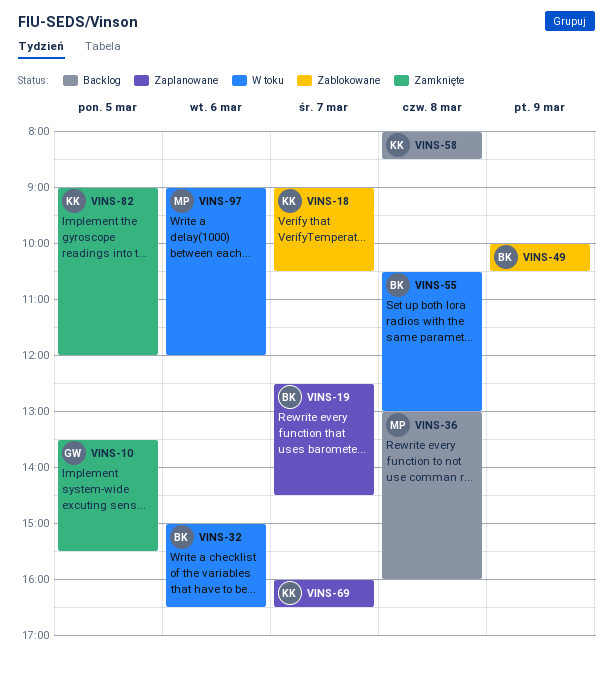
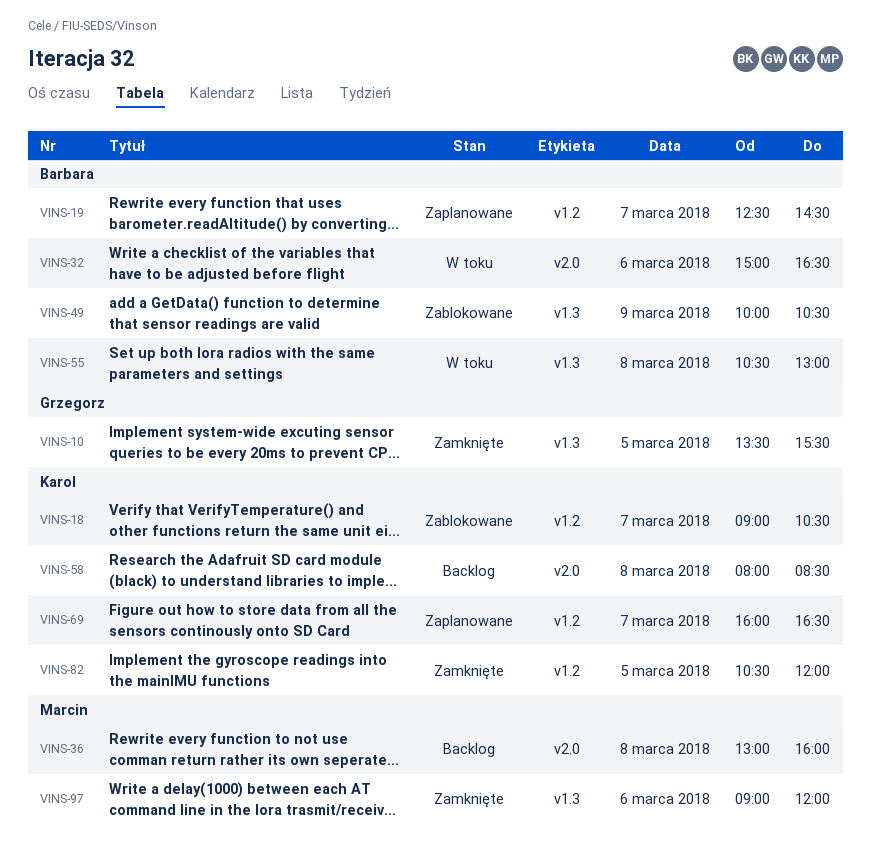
VINS-82, begins: 09:00 -> 10:30
VINS-97, status: W toku -> Zamknięte

